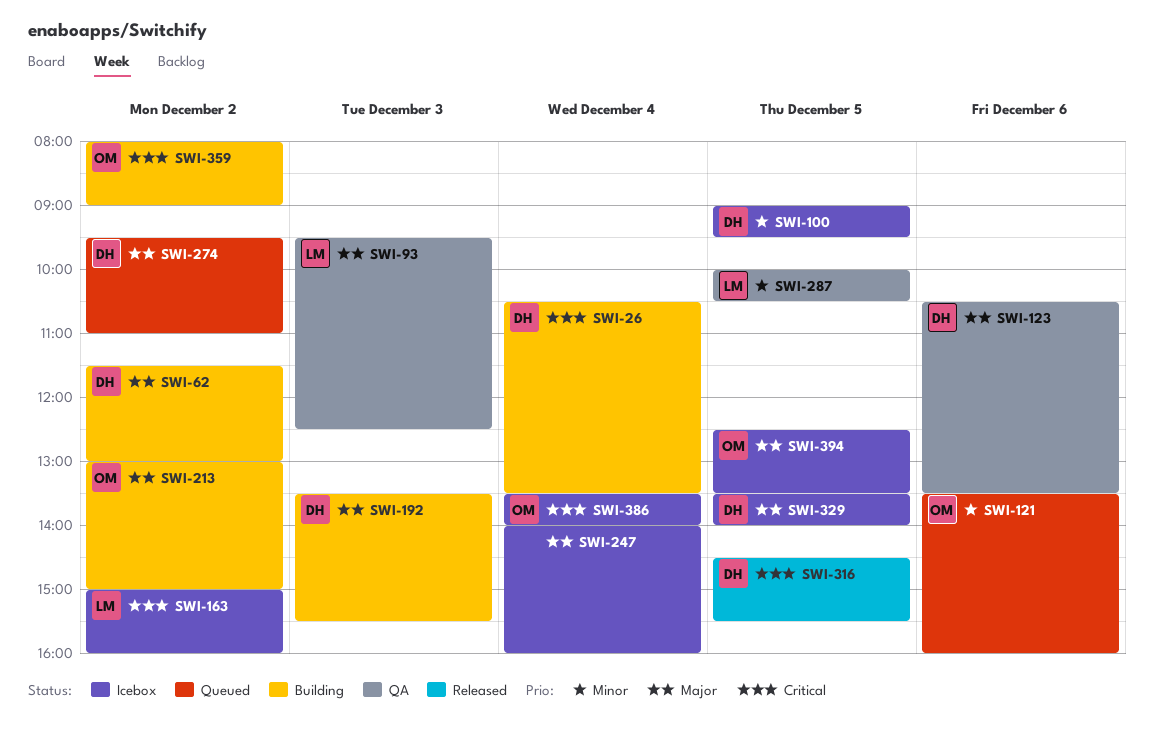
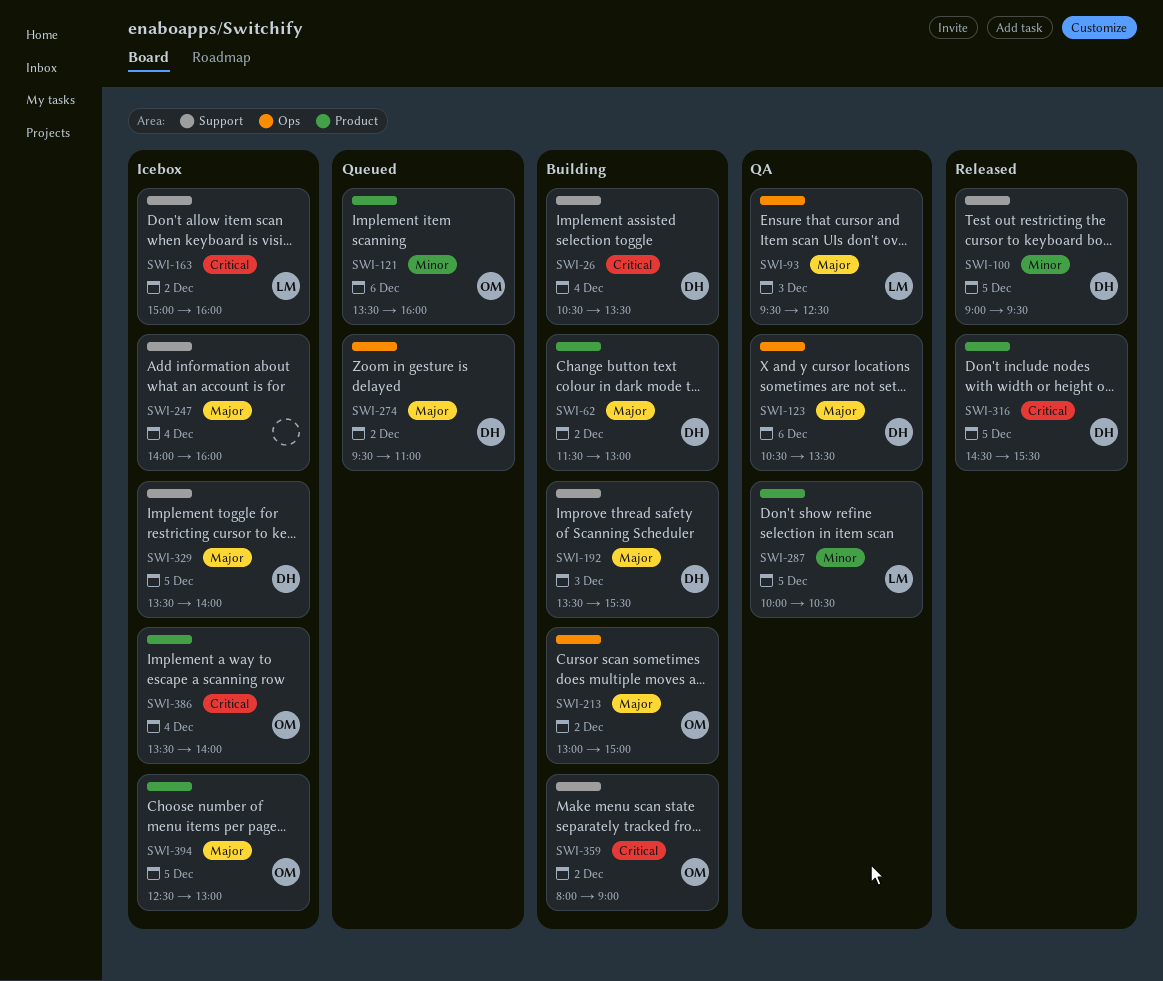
SWI-100, status: Icebox -> Released
SWI-394, ends: 13:30 -> 13:00

